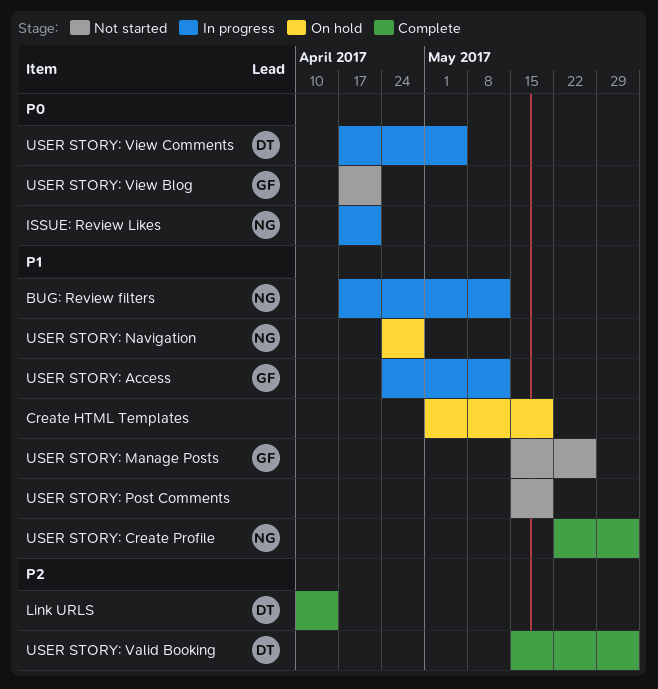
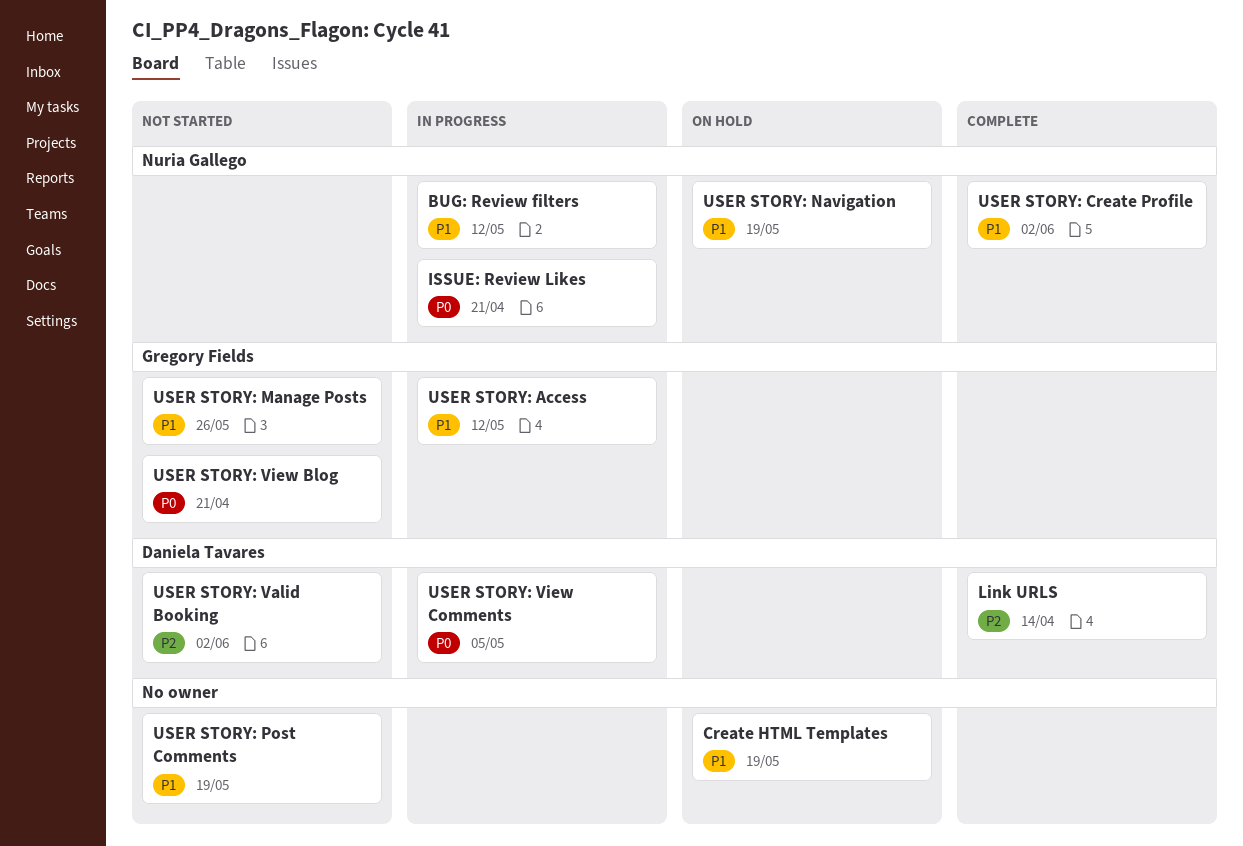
USER STORY: Navigation, due: Apr 28 -> May 19
USER STORY: Valid Booking, status: Complete -> Not started

